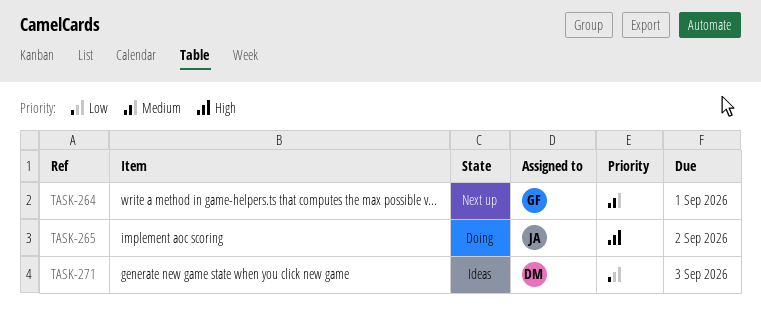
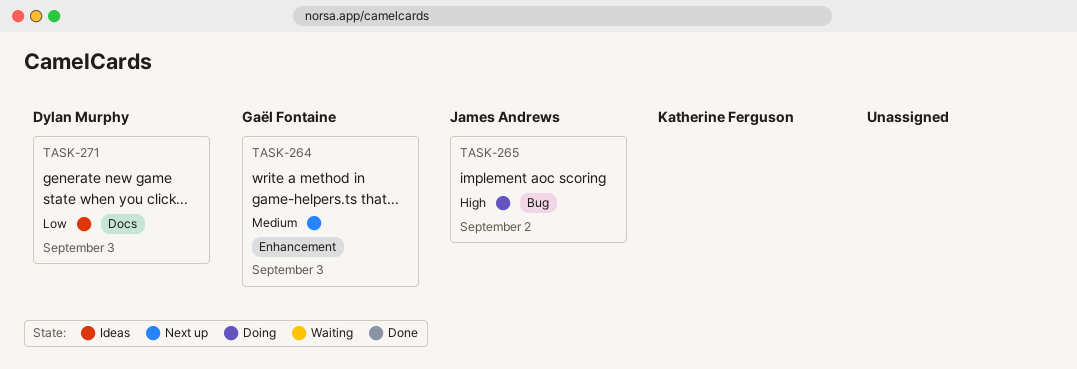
TASK-264, due: Sep 1 -> Sep 3

